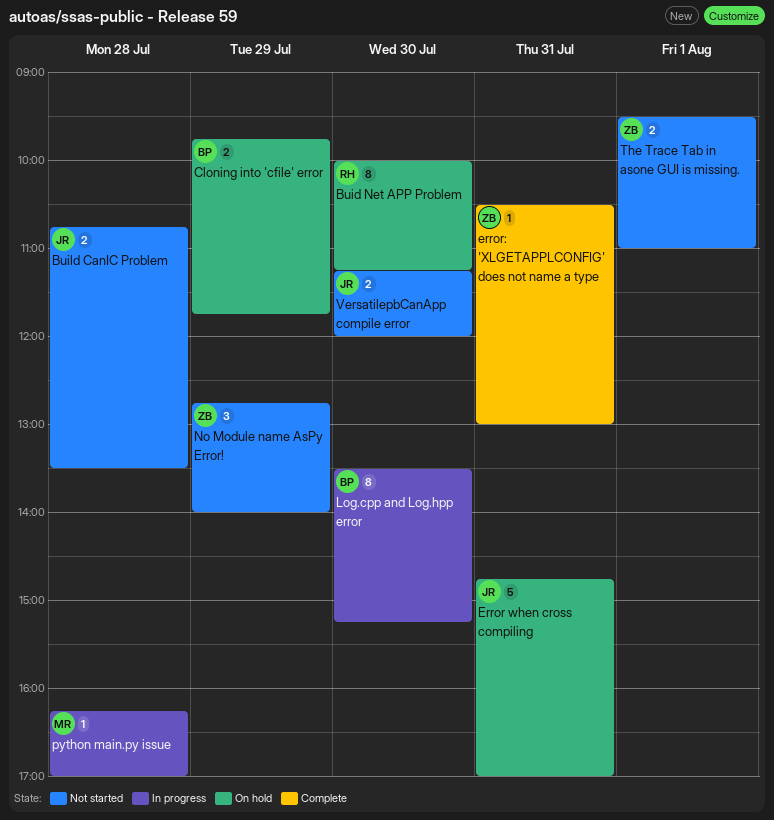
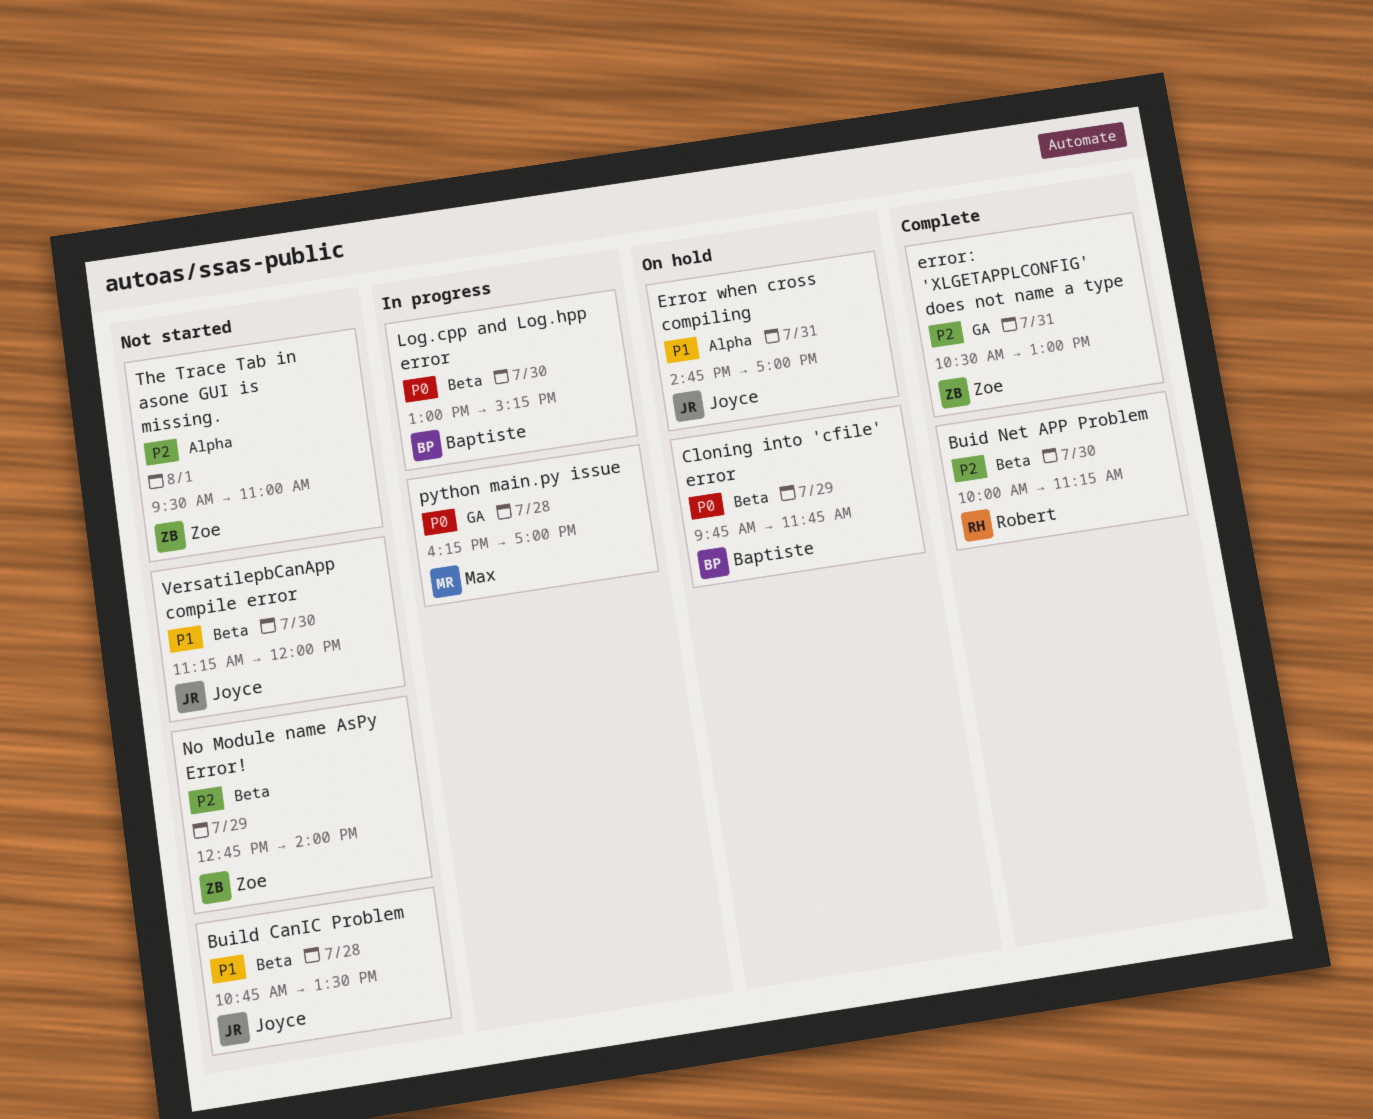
Buid Net APP Problem, status: On hold -> Complete
Log.cpp and Log.hpp error, begins: 13:30 -> 13:00

